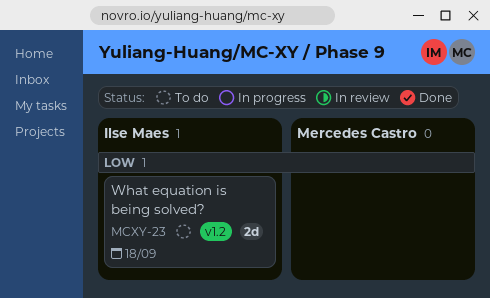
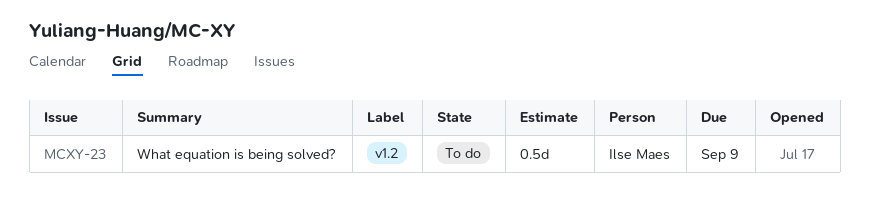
MCXY-23, estimate: 2d -> 0.5d
MCXY-23, due: Sep 18 -> Sep 9

